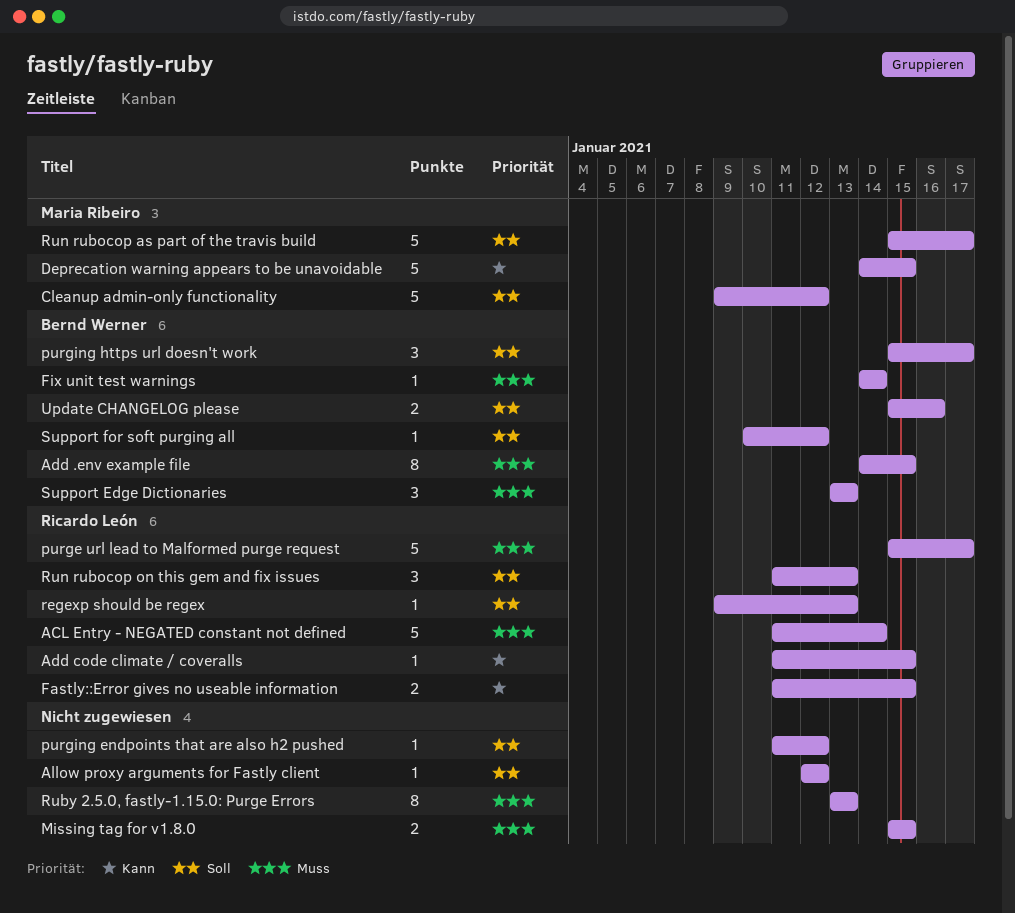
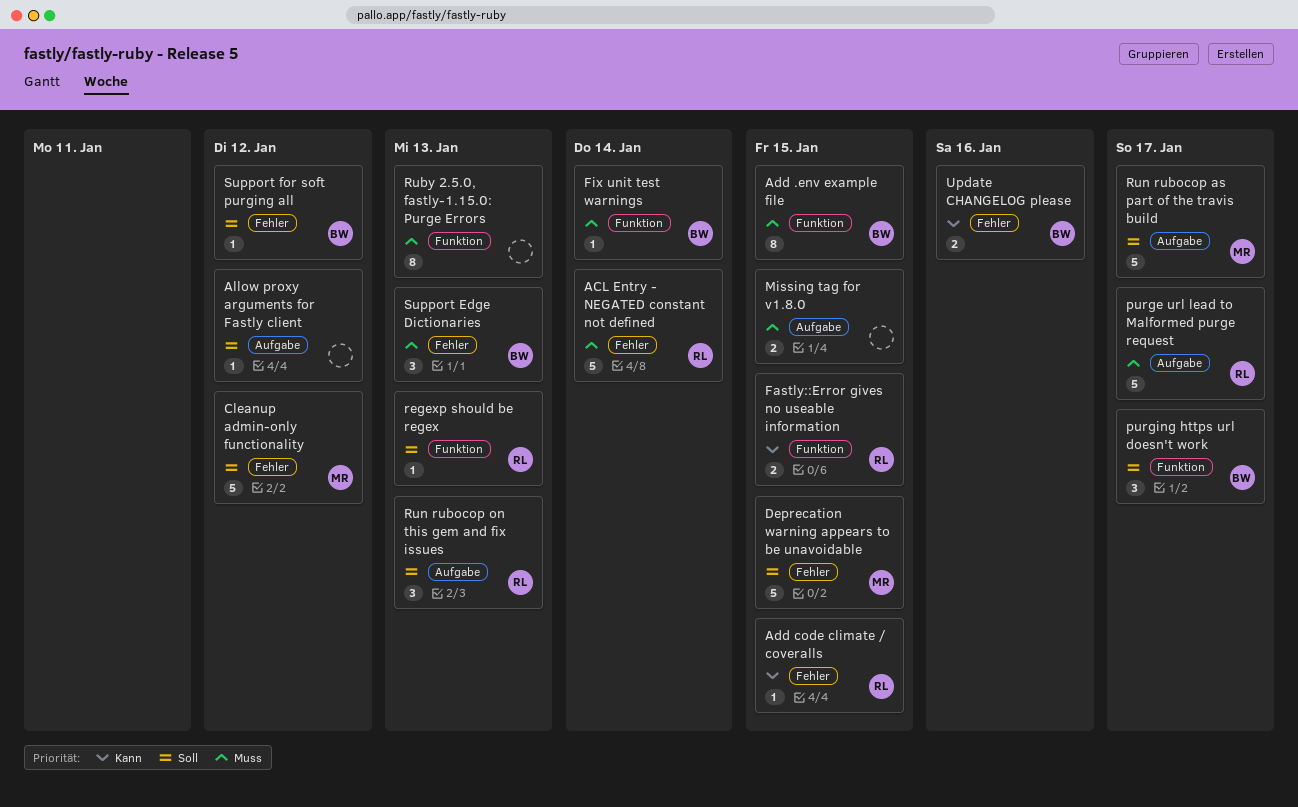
Deprecation warning appears to be unavoidable, priority: Kann -> Soll
purging endpoints that are also h2 pushed: present -> none
Update CHANGELOG please, priority: Soll -> Kann

